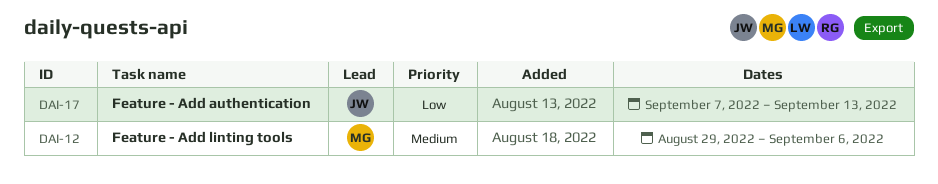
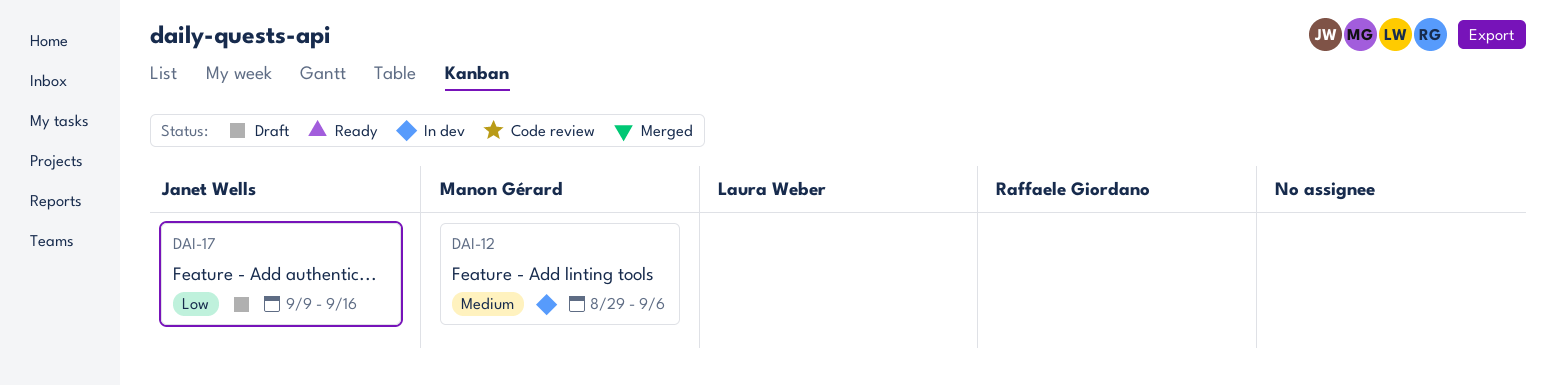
DAI-17, start: Sep 7 -> Sep 9
DAI-17, due: Sep 13 -> Sep 16

